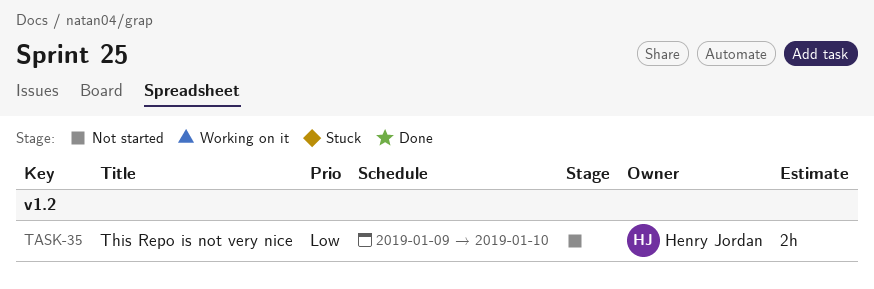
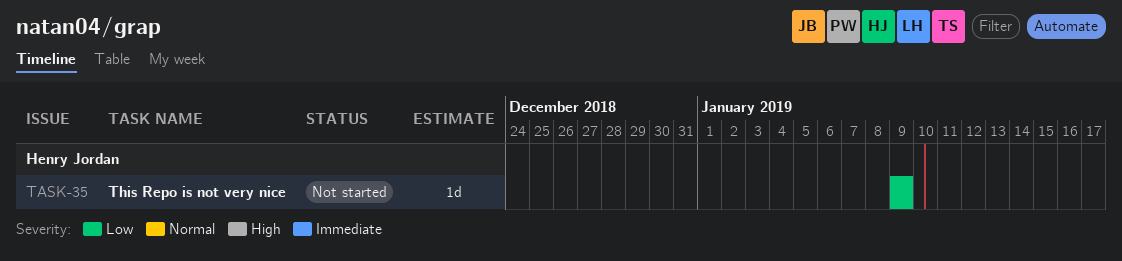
TASK-35, estimate: 2h -> 1d
TASK-35, due: Jan 10 -> Jan 9

